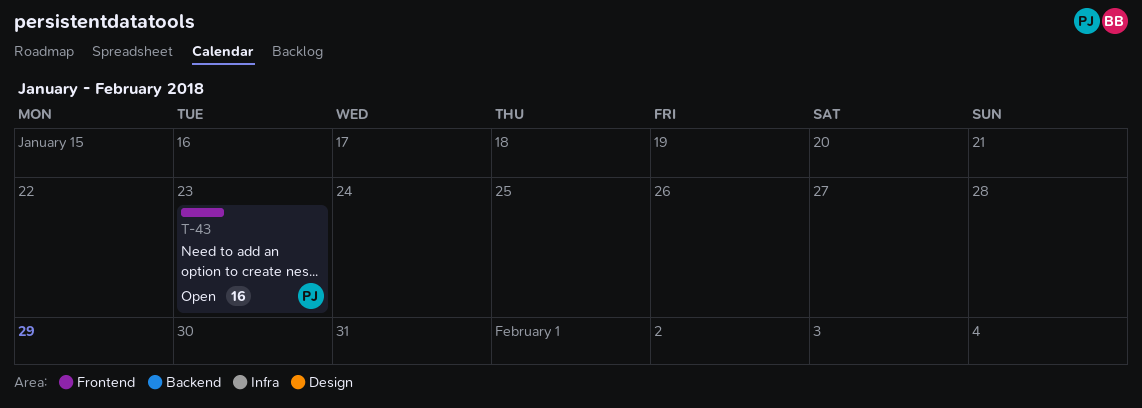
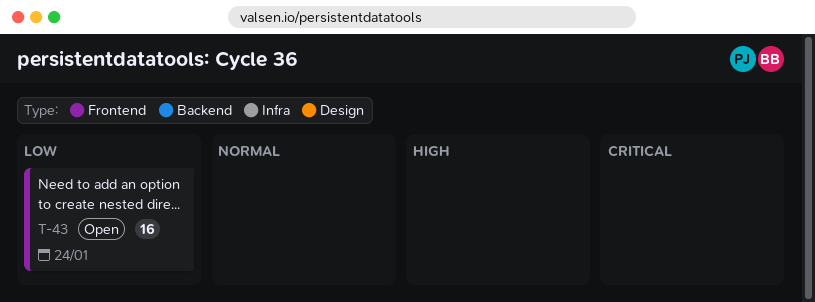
T-43, due: Jan 23 -> Jan 24

